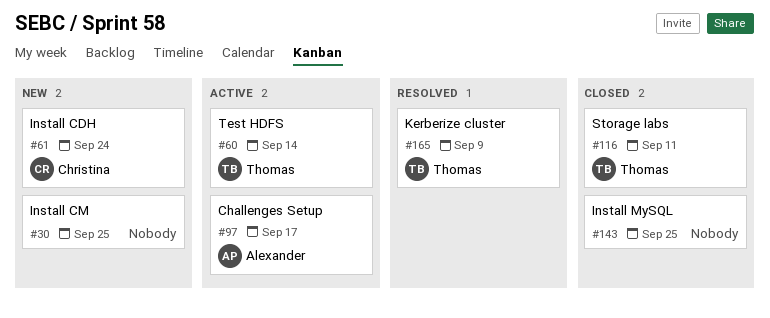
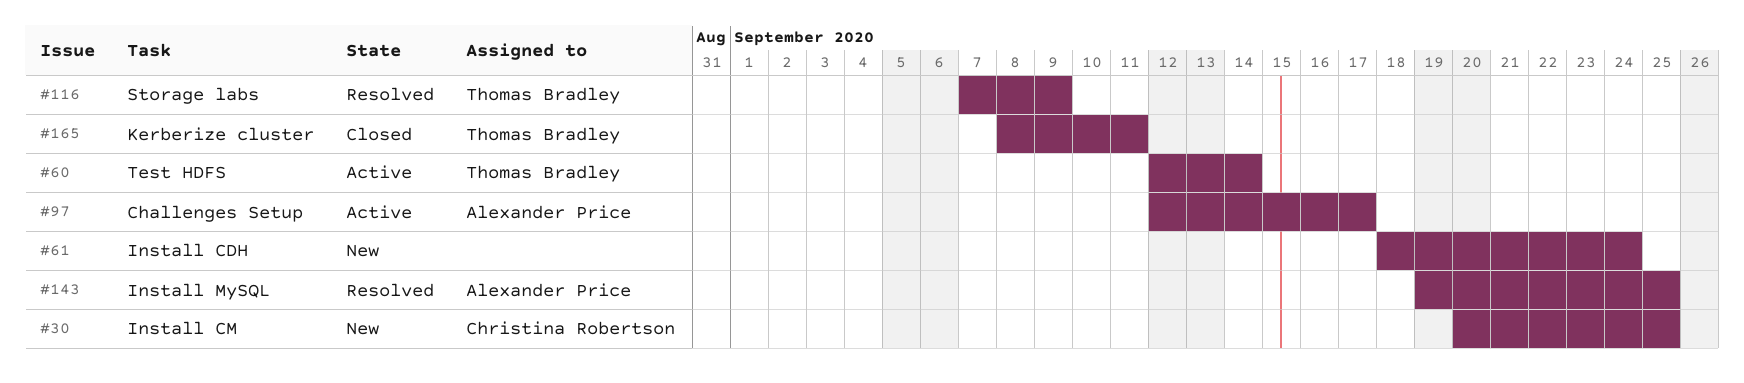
#30, owner: none -> Christina Robertson
#61, owner: Christina Robertson -> none
#116, status: Closed -> Resolved
#116, due: Sep 11 -> Sep 9
#143, status: Closed -> Resolved
#143, owner: none -> Alexander Price
#165, status: Resolved -> Closed
#165, due: Sep 9 -> Sep 11

